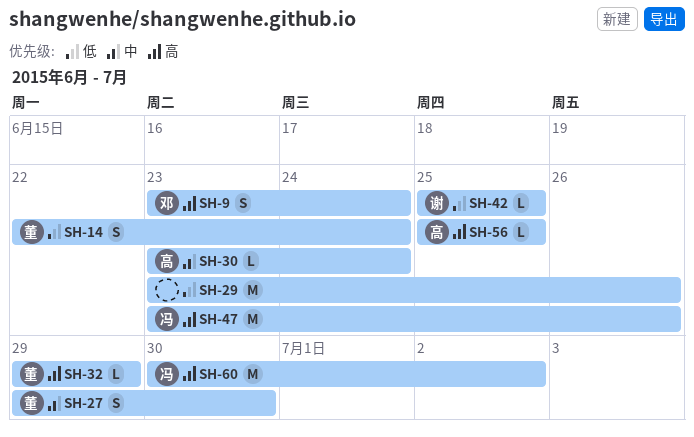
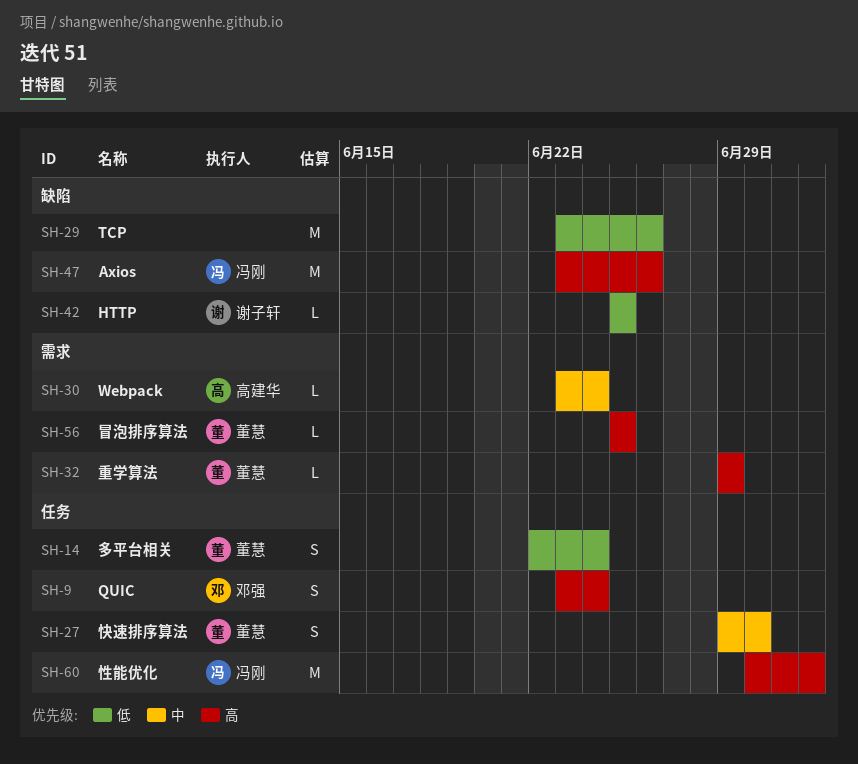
SH-56, owner: 高建华 -> 董慧

